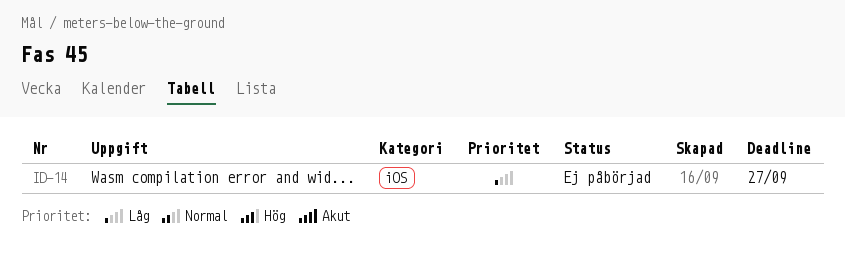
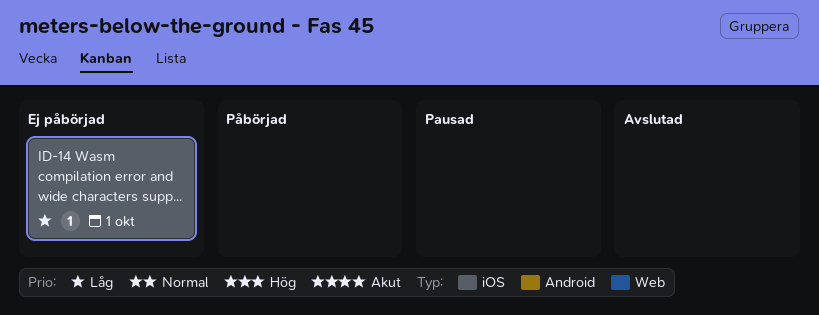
ID-14, due: Sep 27 -> Oct 1

